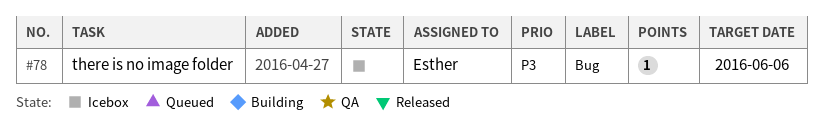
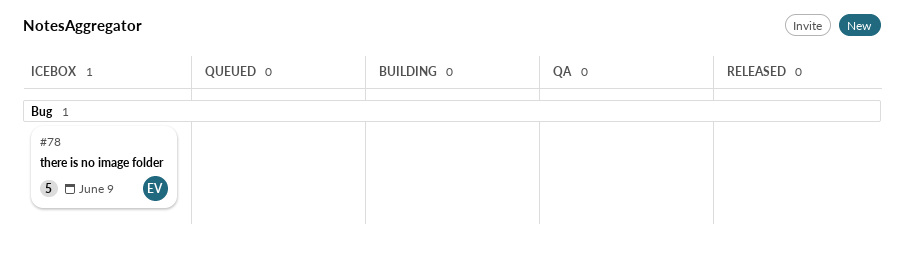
#78, estimate: 1 -> 5
#78, due: Jun 6 -> Jun 9

